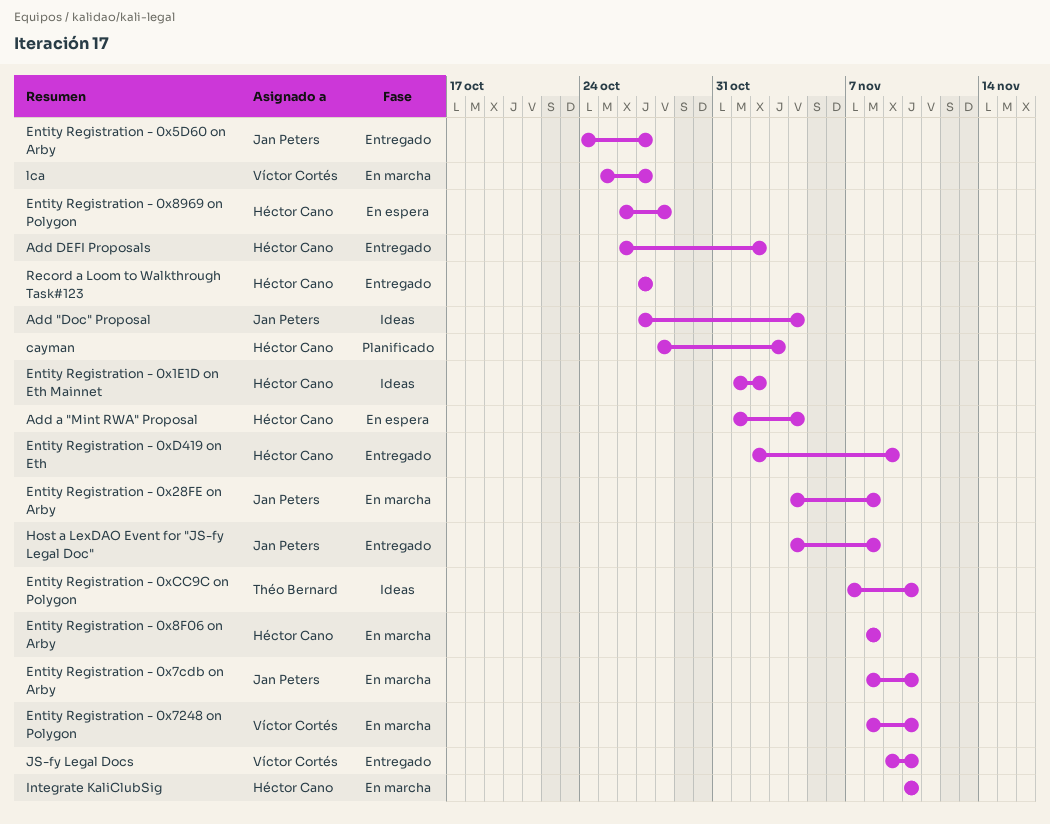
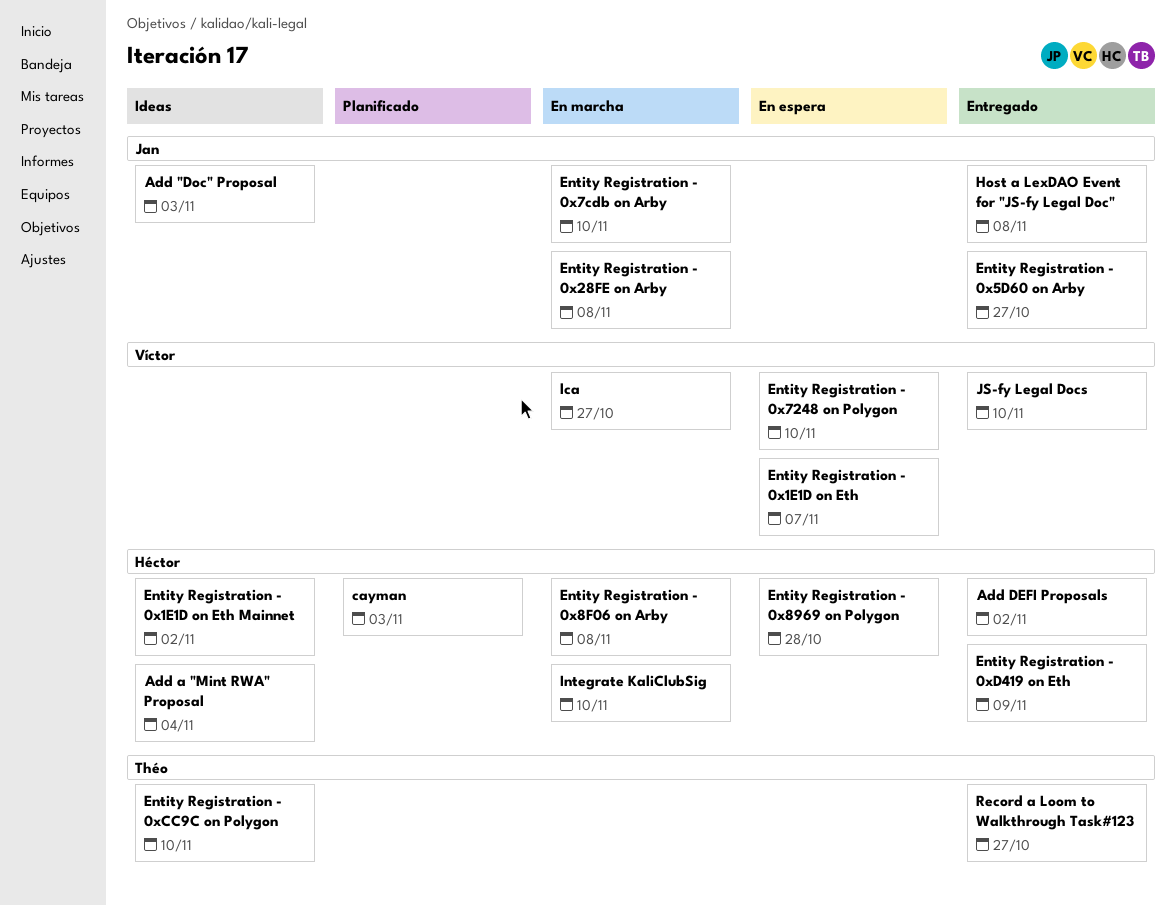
Add "Doc" Proposal, due: Nov 4 -> Nov 3
Add a "Mint RWA" Proposal, status: En espera -> Ideas
Entity Registration - 0x1E1D on Eth: none -> present
Entity Registration - 0x7248 on Polygon, status: En marcha -> En espera
Record a Loom to Walkthrough Task#123, owner: Héctor Cano -> Théo Bernard

